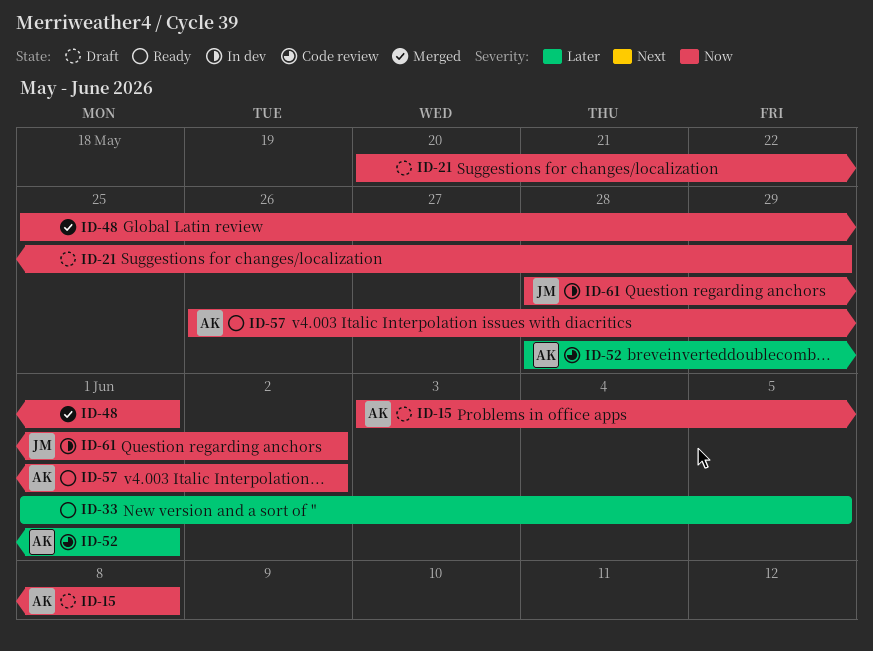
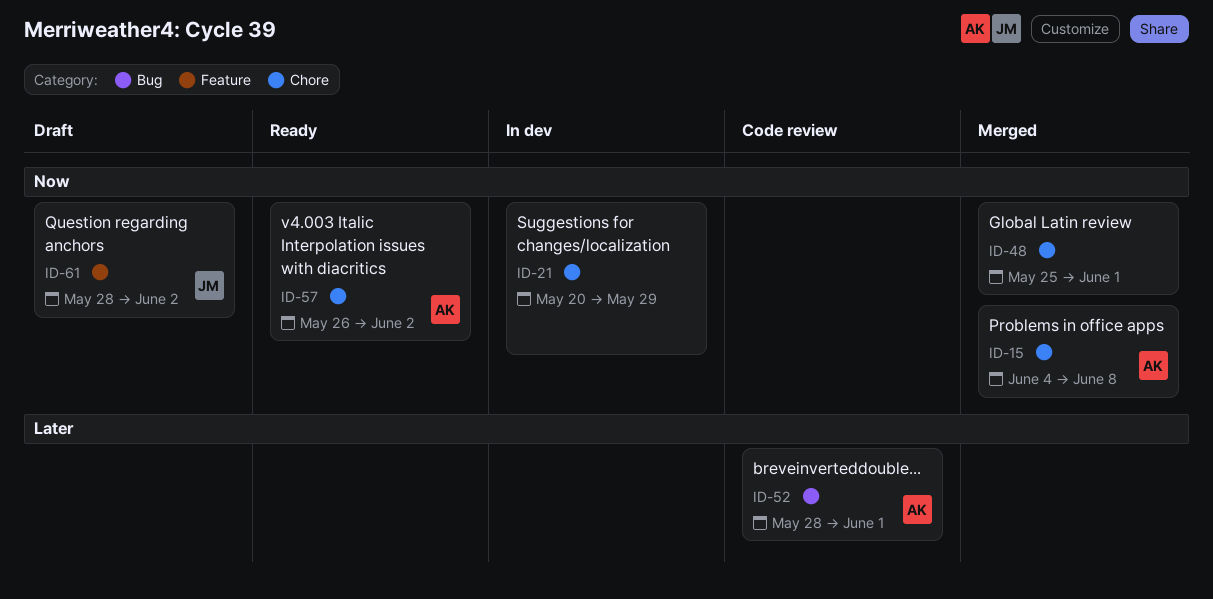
ID-15, status: Draft -> Merged
ID-15, start: Jun 3 -> Jun 4
ID-21, status: Draft -> In dev
ID-33: present -> none
ID-61, status: In dev -> Draft

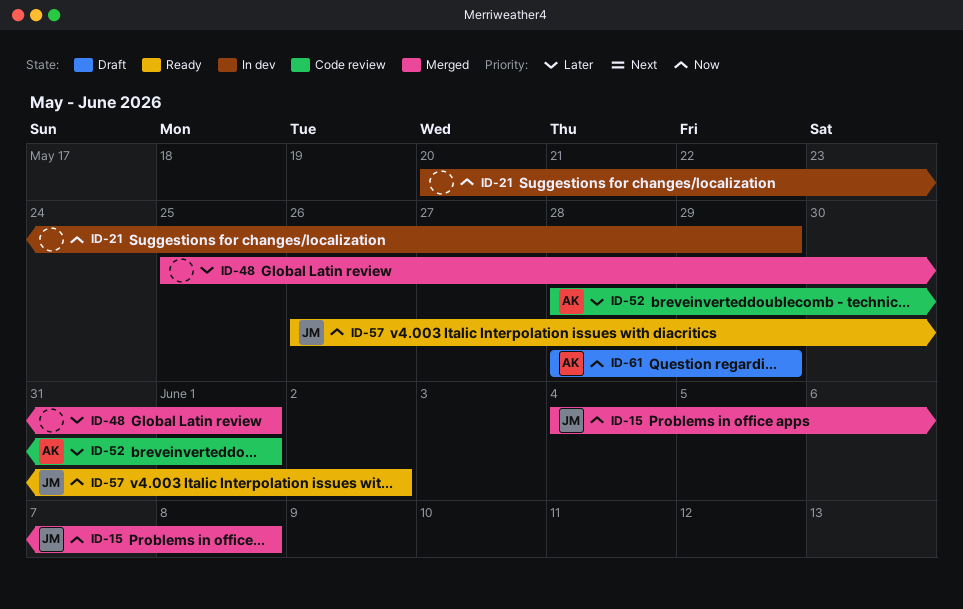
ID-15, owner: AK -> JM
ID-48, priority: Now -> Later
ID-57, owner: AK -> JM
ID-61, owner: JM -> AK
ID-61, due: Jun 2 -> May 29

